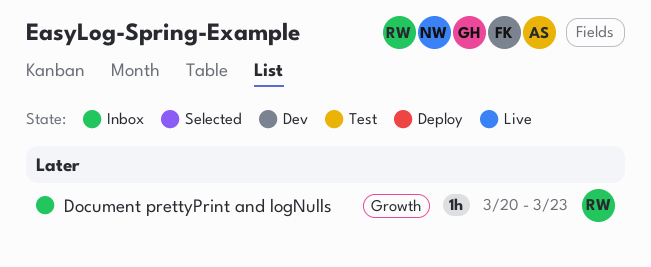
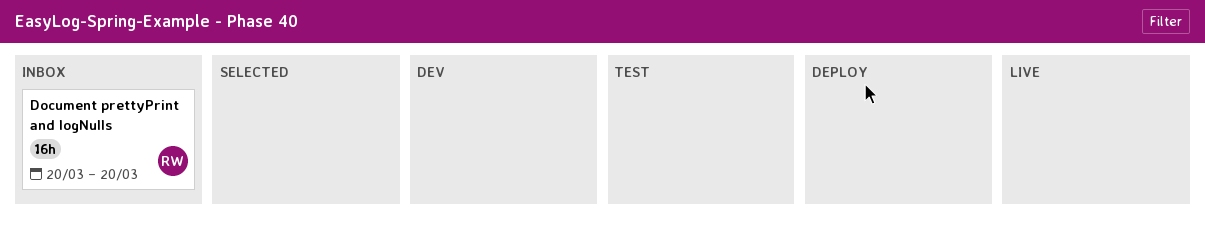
Document prettyPrint and logNulls, estimate: 1h -> 16h
Document prettyPrint and logNulls, due: Mar 23 -> Mar 20

